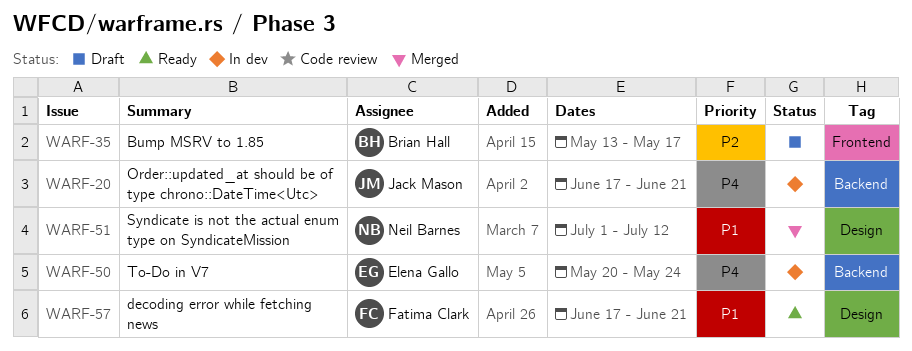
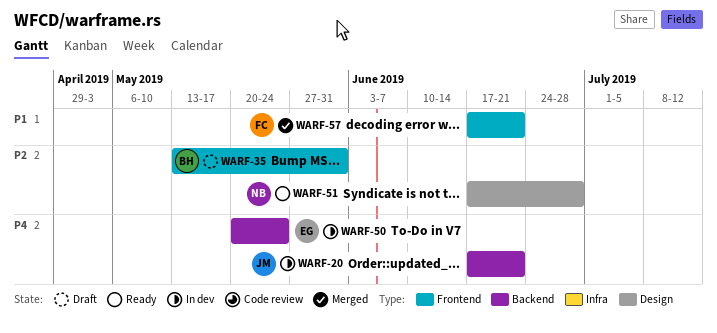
WARF-35, due: May 17 -> May 31
WARF-51, status: Merged -> Ready
WARF-51, priority: P1 -> P2
WARF-51, start: Jul 1 -> Jun 17
WARF-51, due: Jul 12 -> Jun 28
WARF-57, status: Ready -> Merged
WARF-57, label: Design -> Frontend

